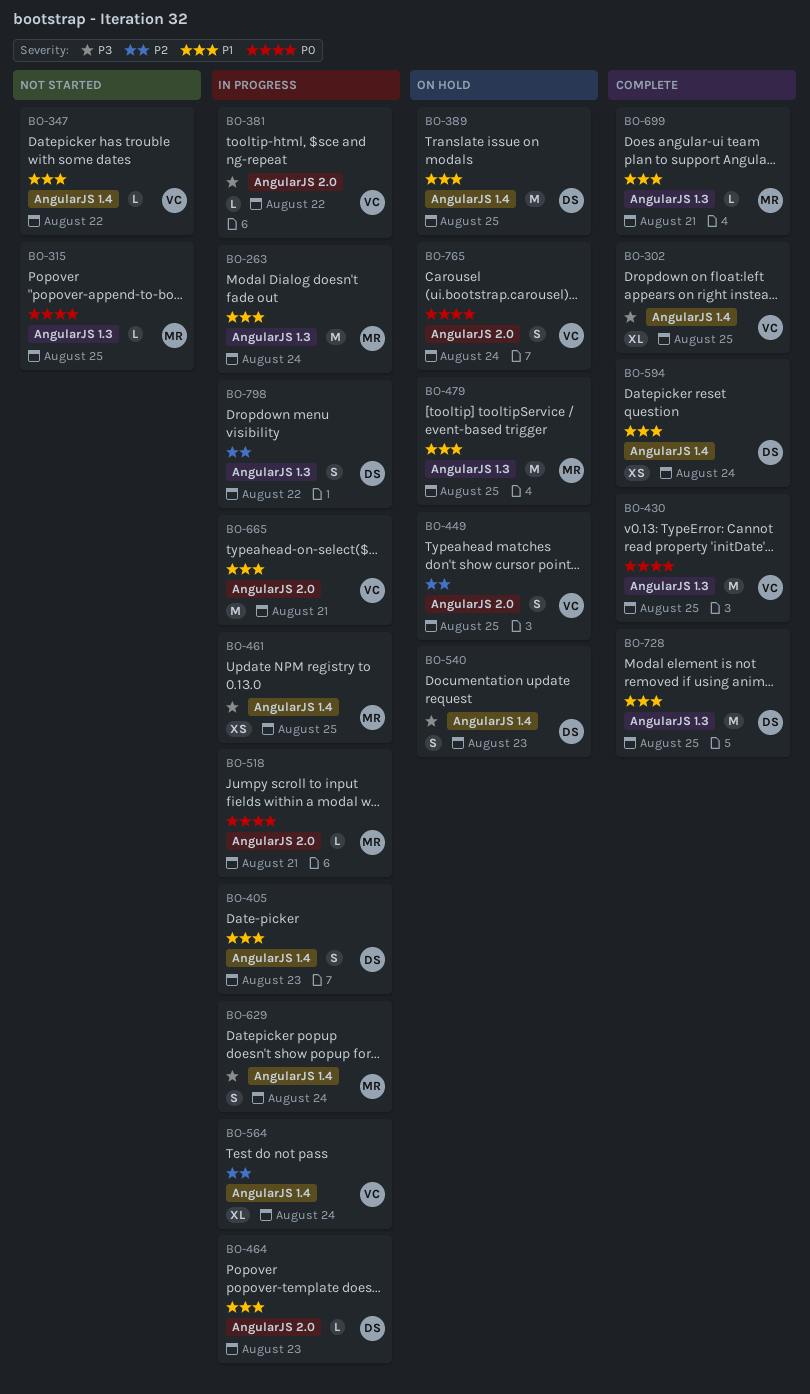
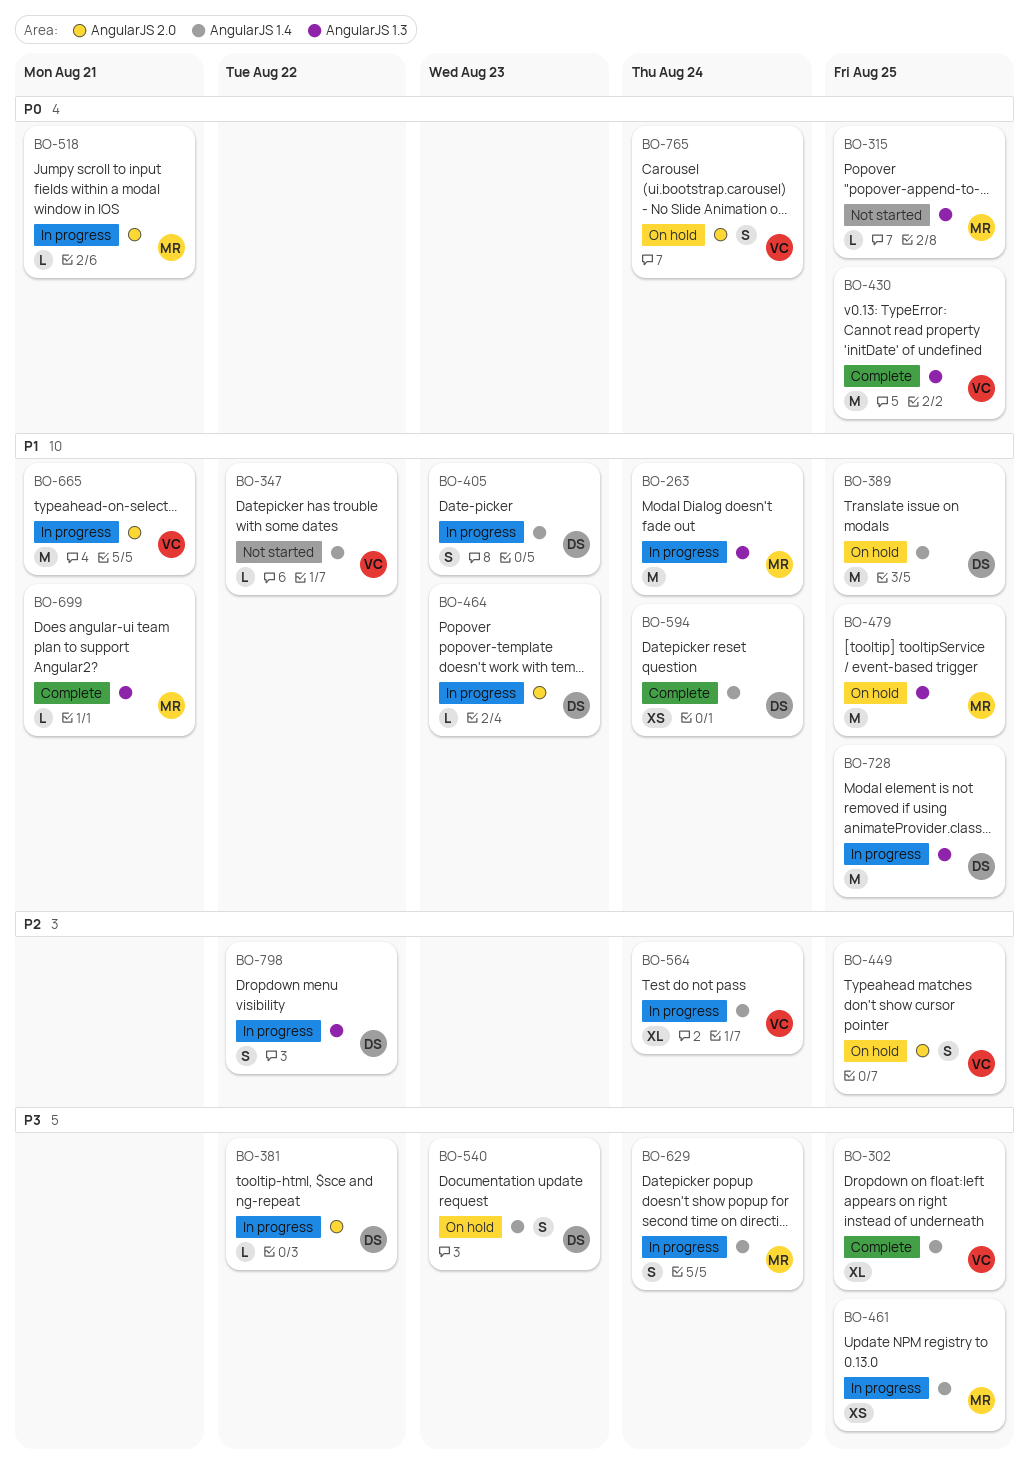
BO-381, owner: VC -> DS
BO-728, status: Complete -> In progress

